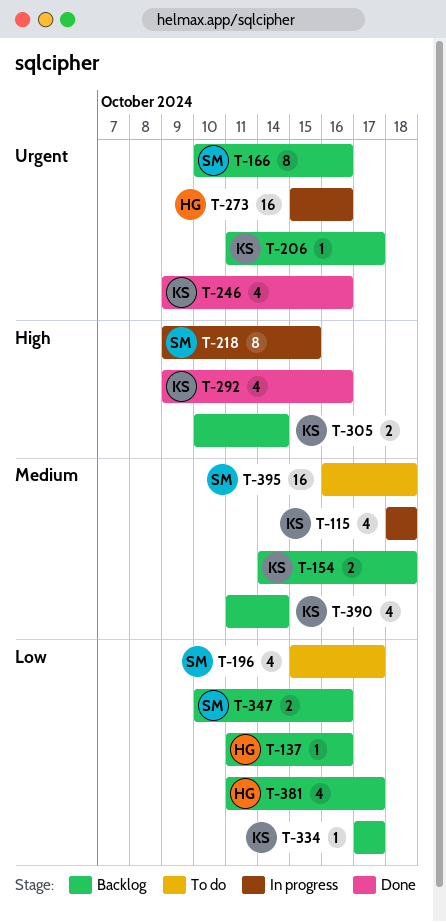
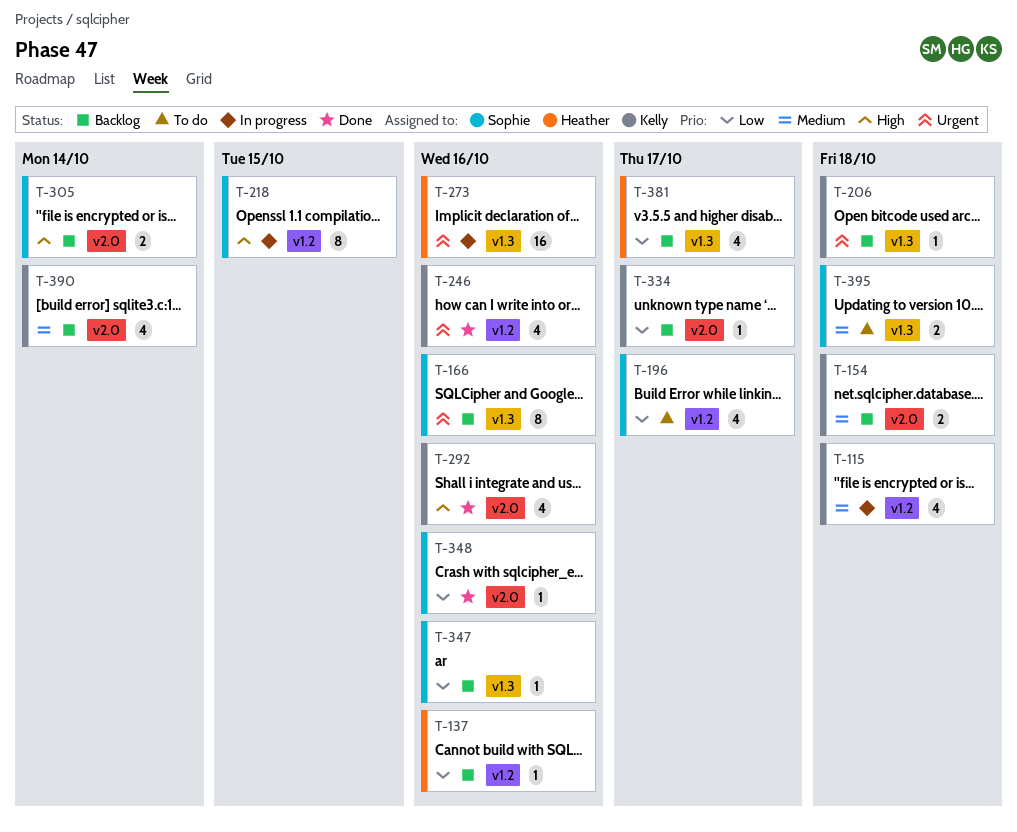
T-206, due: Oct 17 -> Oct 18
T-305, owner: Kelly -> Sophie
T-347, estimate: 2 -> 1
T-348: none -> present
T-395, estimate: 16 -> 2

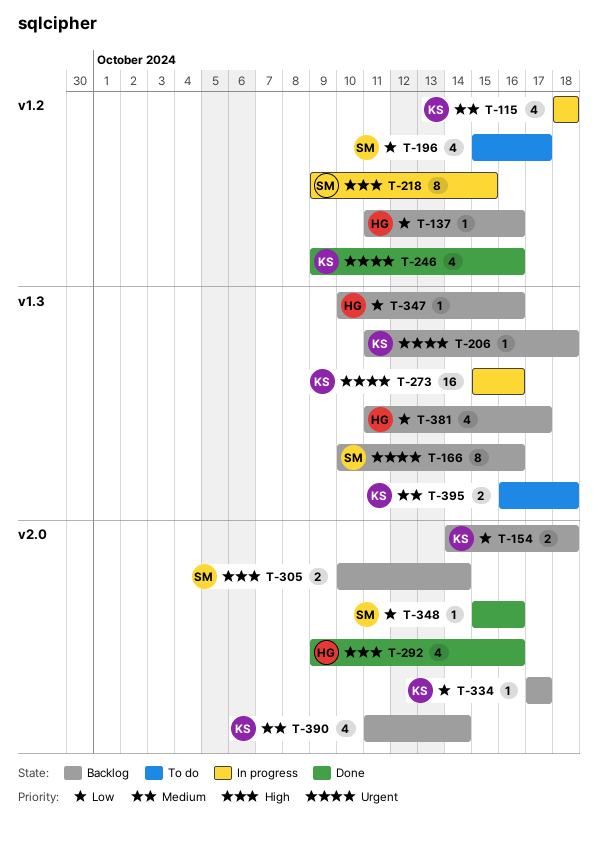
T-154, priority: Medium -> Low
T-273, owner: Heather -> Kelly
T-292, owner: Kelly -> Heather
T-347, owner: Sophie -> Heather
T-395, owner: Sophie -> Kelly

